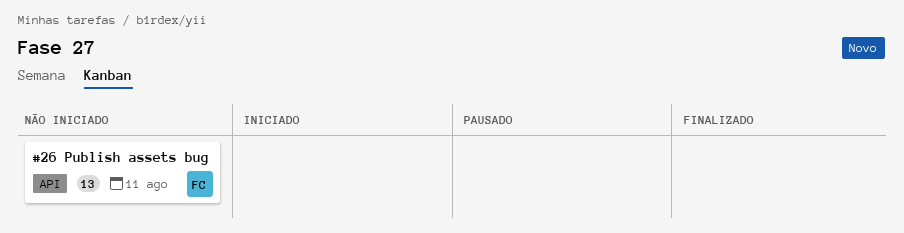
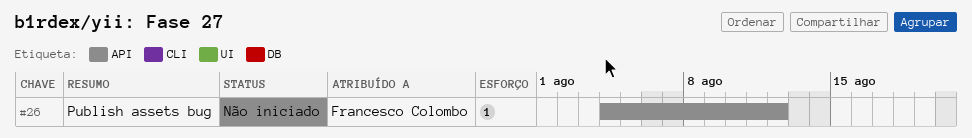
#26, estimate: 13 -> 1
#26, due: Aug 11 -> Aug 12

